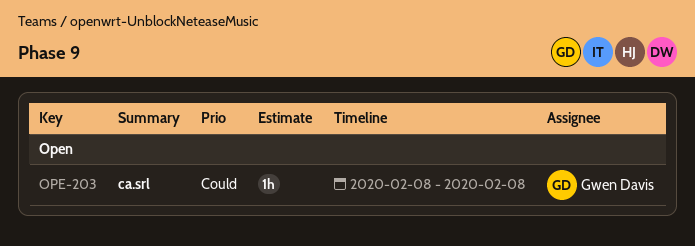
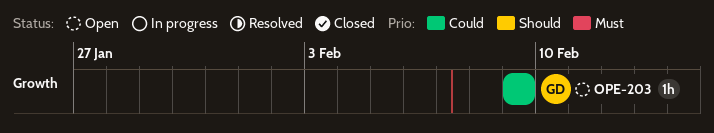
OPE-203, start: Feb 8 -> Feb 9
OPE-203, due: Feb 8 -> Feb 9

